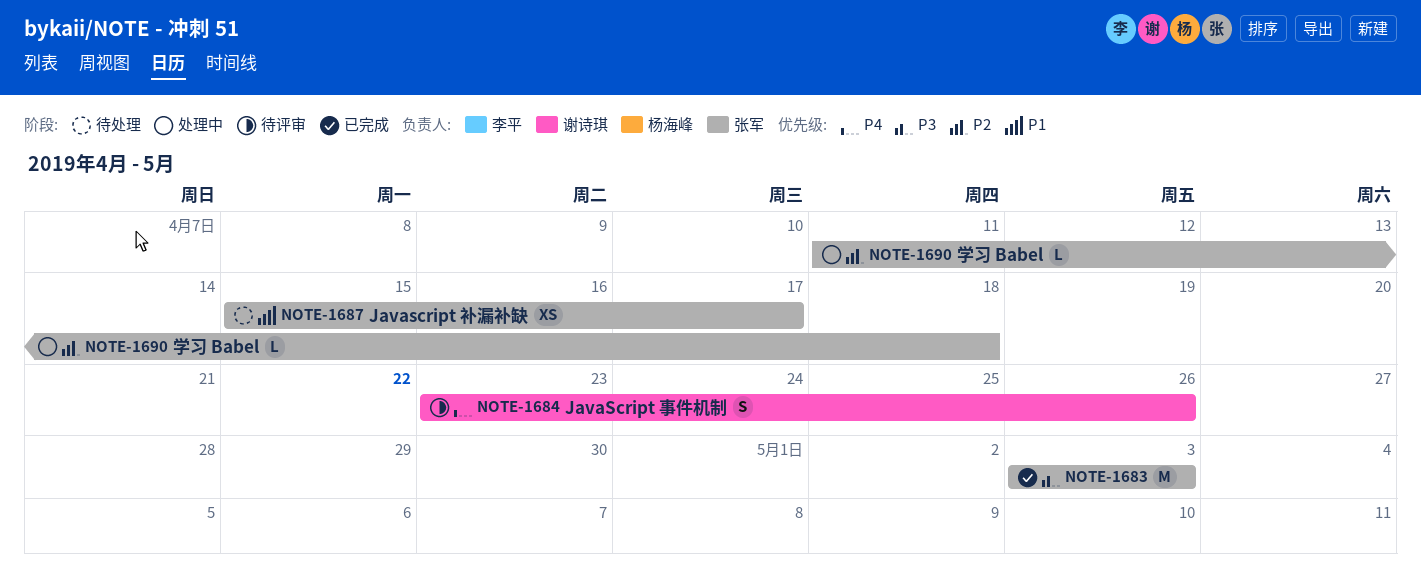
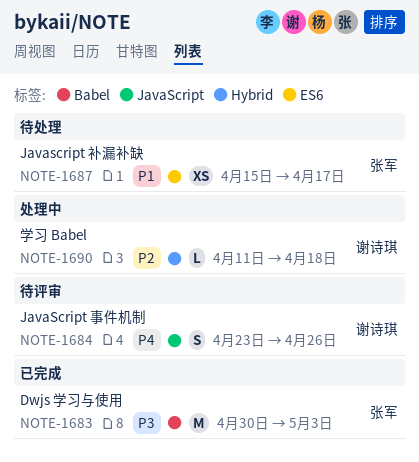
NOTE-1683, start: May 3 -> Apr 30
NOTE-1690, owner: 张军 -> 谢诗琪

